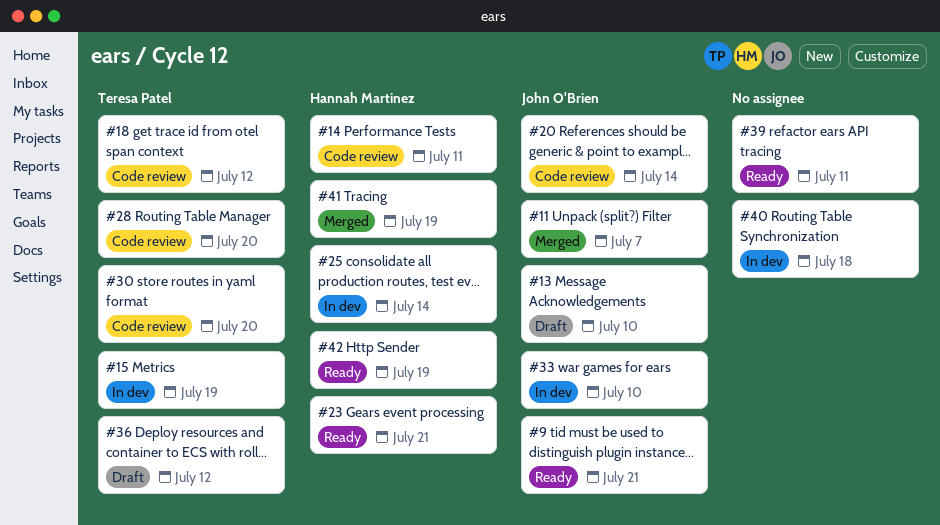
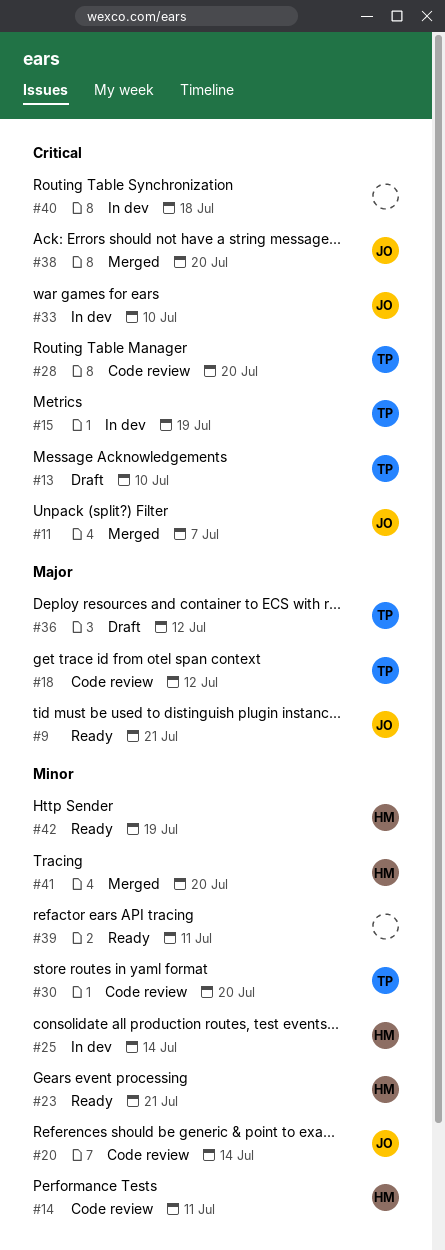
#13, owner: John O'Brien -> Teresa Patel
#38: none -> present
#41, due: Jul 19 -> Jul 20

